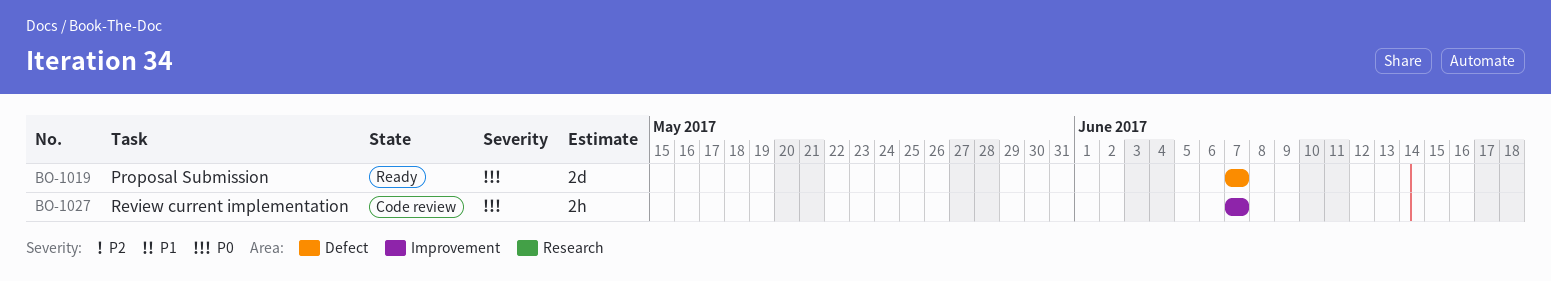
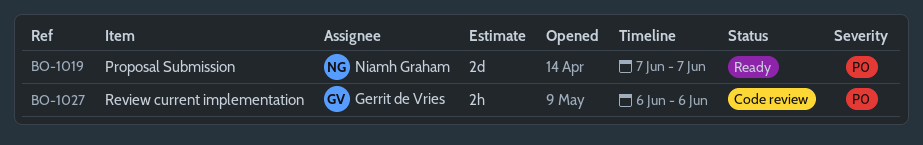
BO-1027, start: Jun 7 -> Jun 6
BO-1027, due: Jun 7 -> Jun 6

